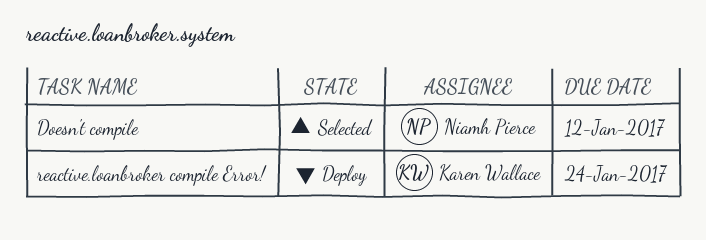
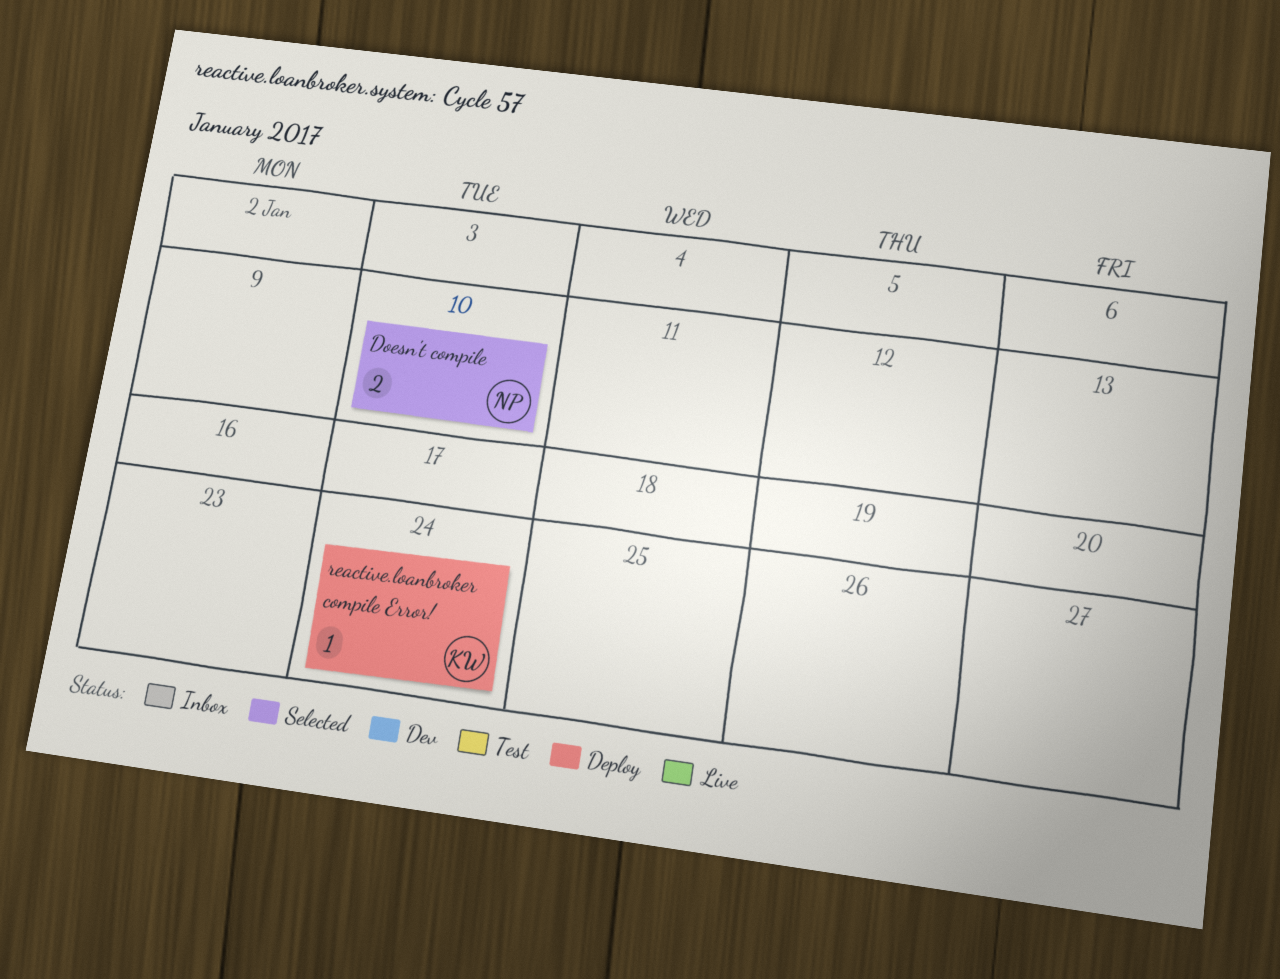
Doesn't compile, due: Jan 12 -> Jan 10

